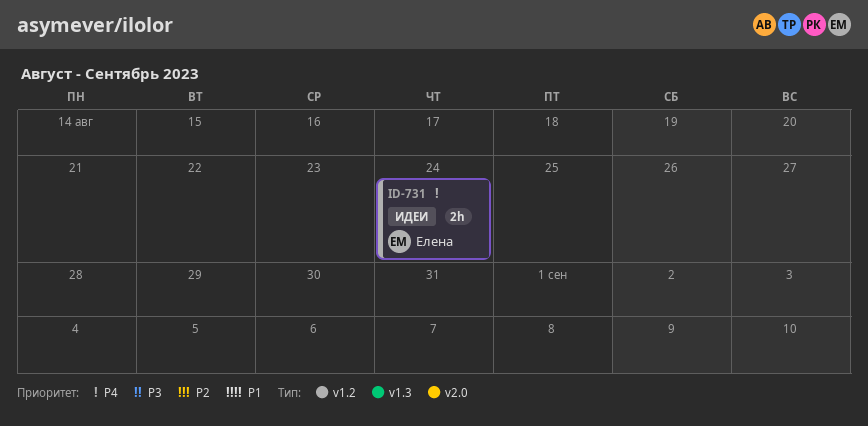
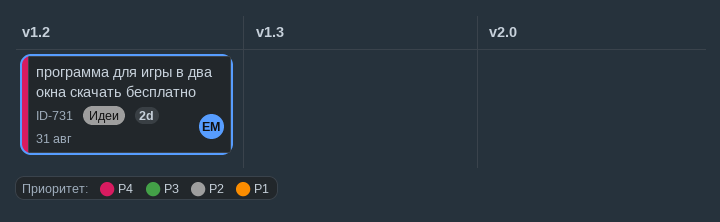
ID-731, estimate: 2h -> 2d
ID-731, due: Aug 24 -> Aug 31

